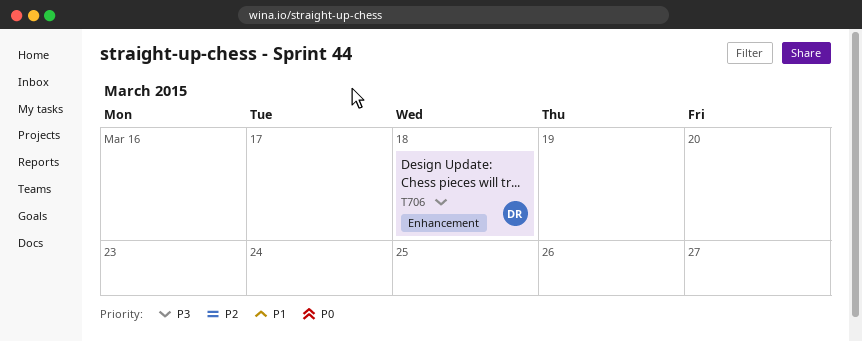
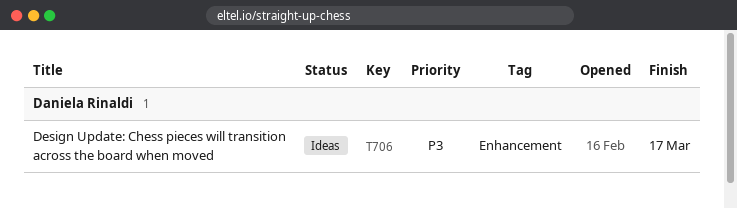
T706, due: Mar 18 -> Mar 17

